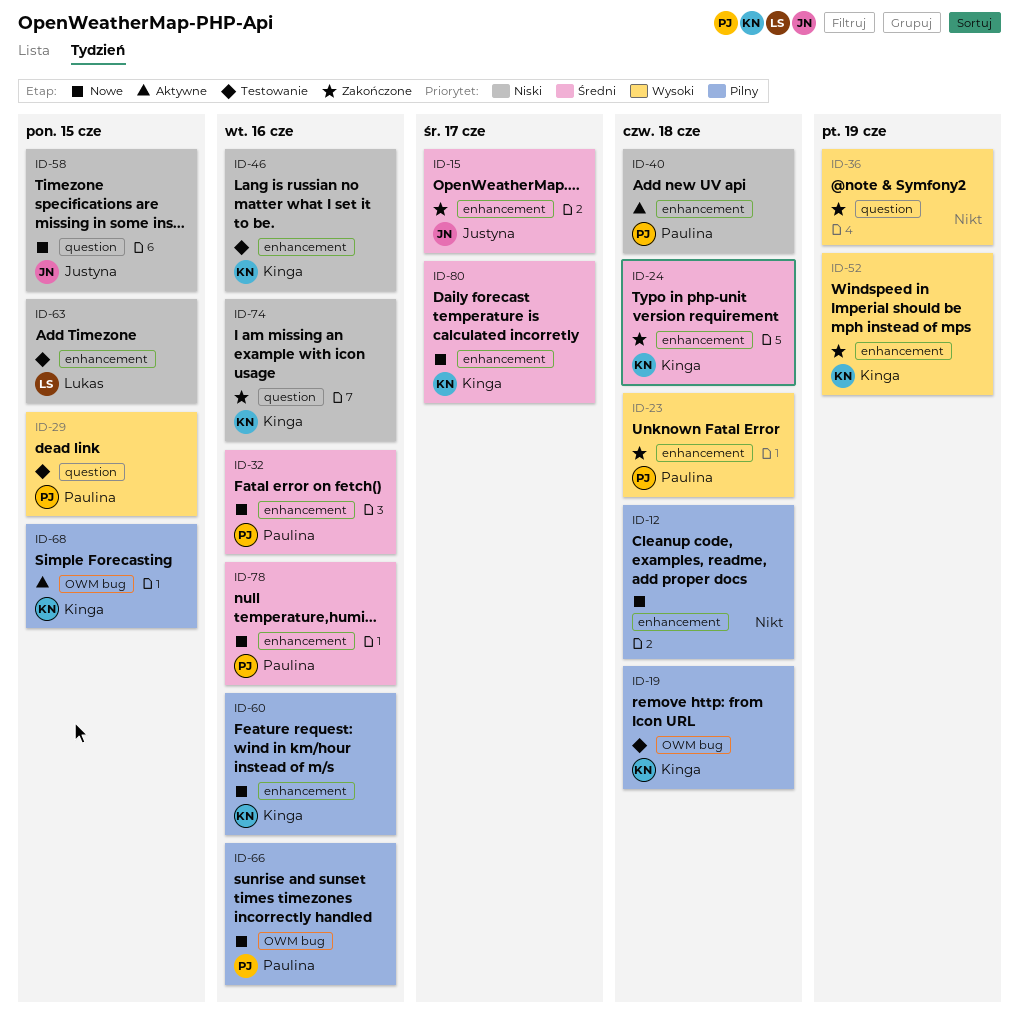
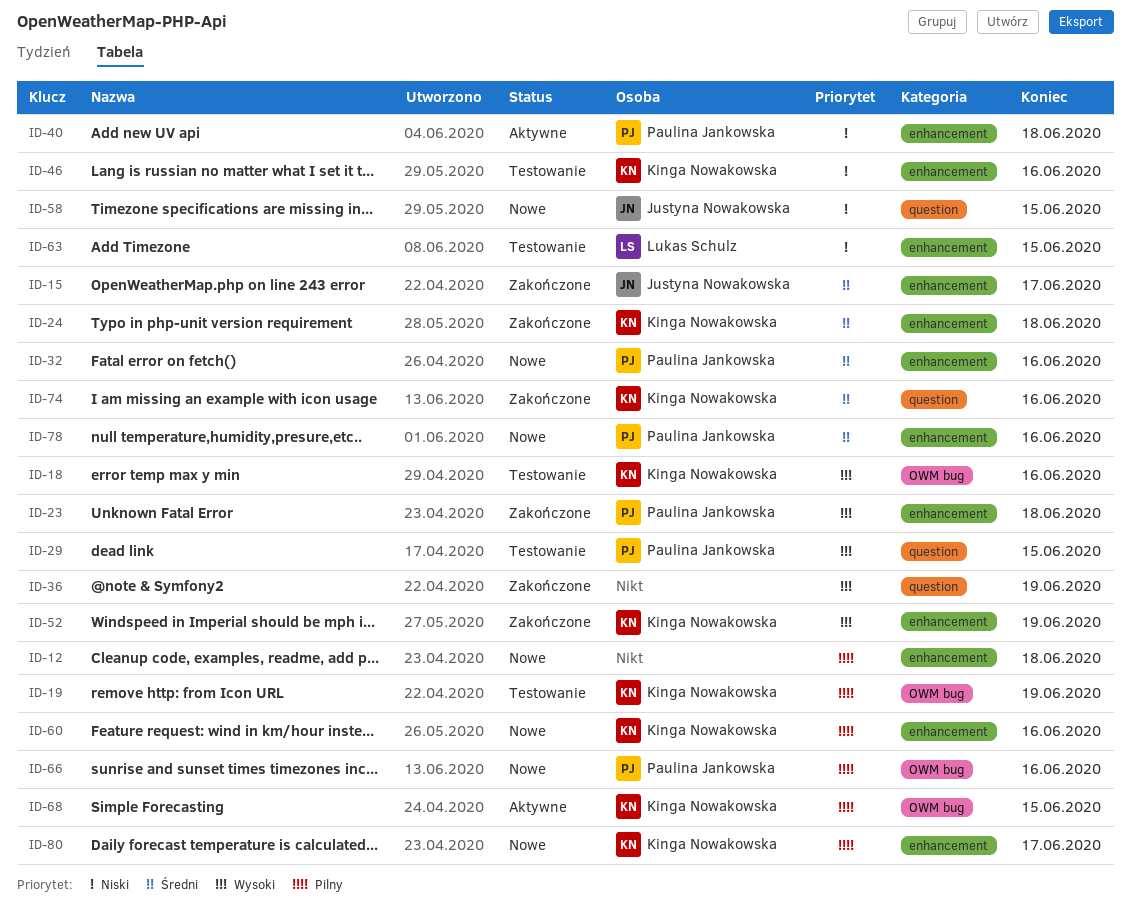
ID-18: none -> present
ID-19, due: Jun 18 -> Jun 19
ID-74, priority: Niski -> Średni
ID-80, priority: Średni -> Pilny

